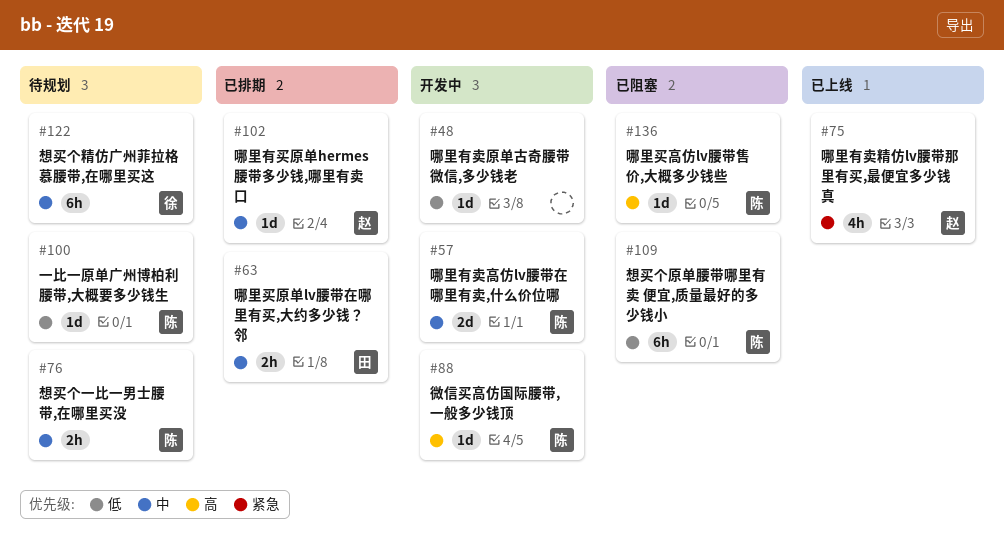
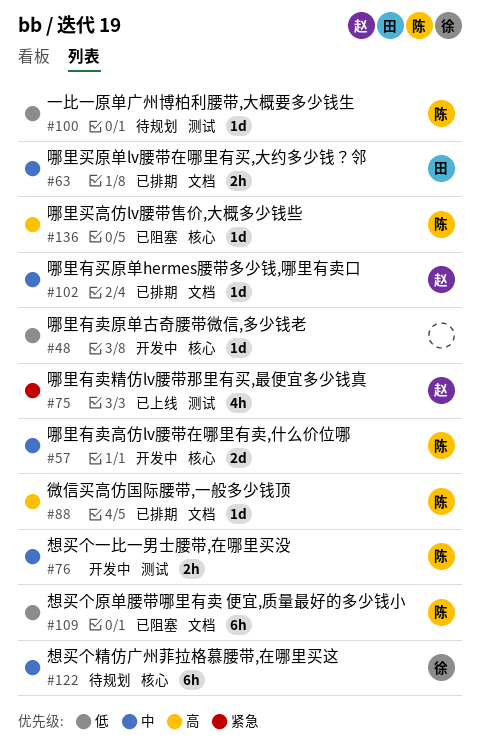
#76, status: 待规划 -> 开发中
#88, status: 开发中 -> 已排期

